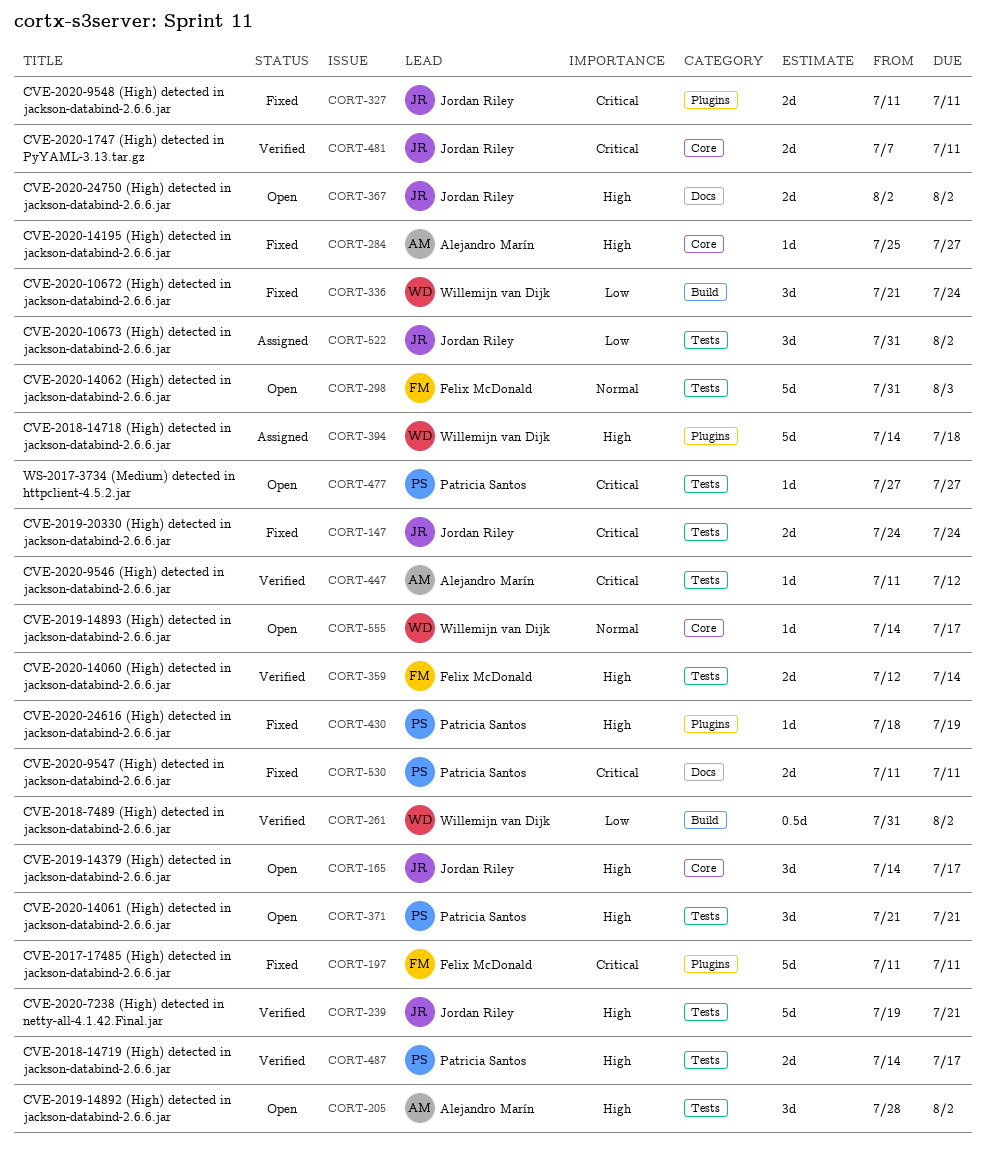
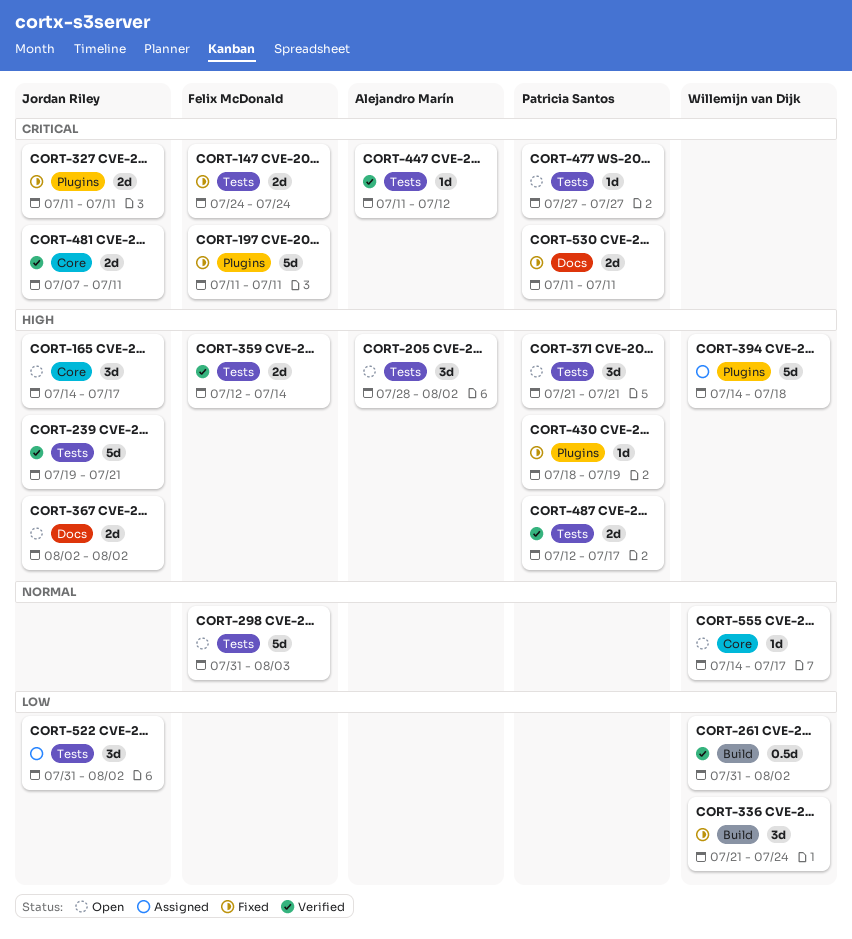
CORT-147, owner: Jordan Riley -> Felix McDonald
CORT-284: present -> none
CORT-487, start: Jul 14 -> Jul 12

